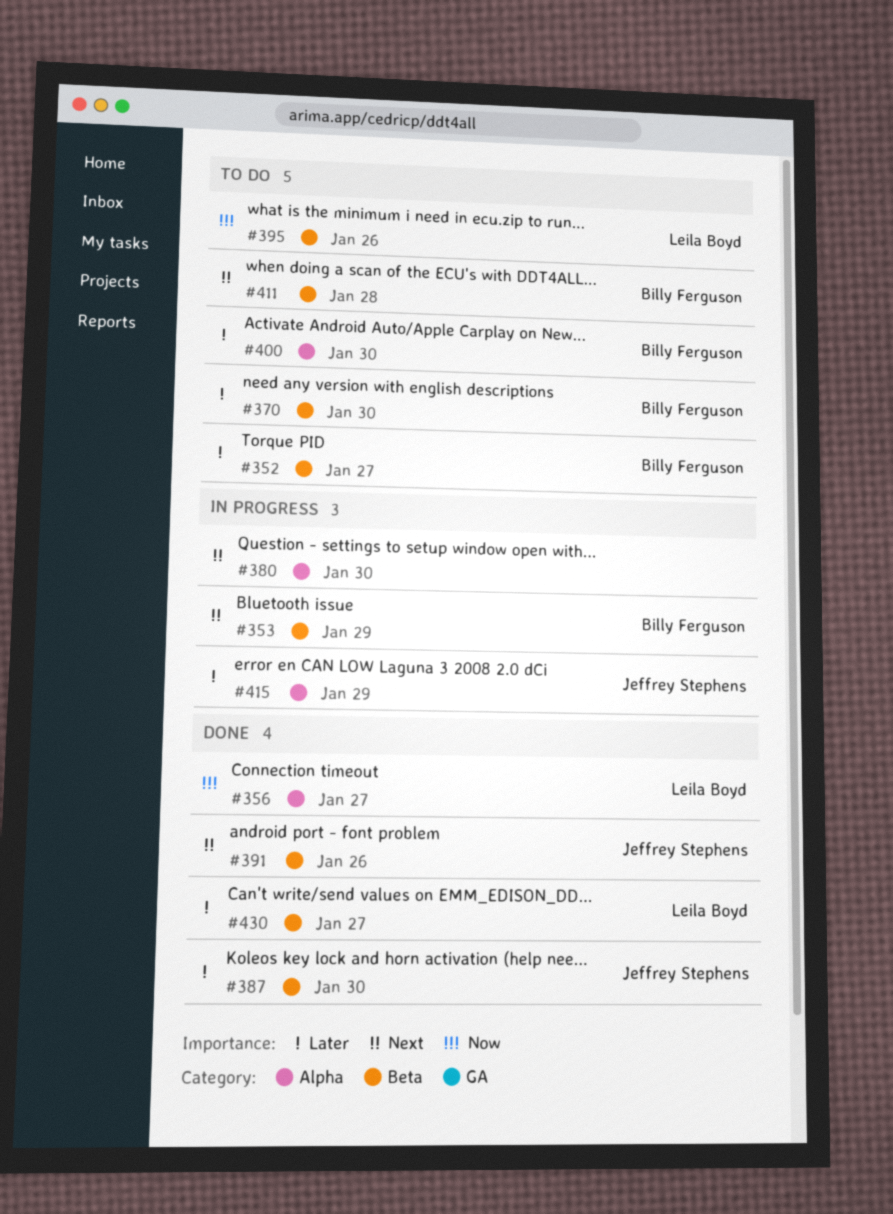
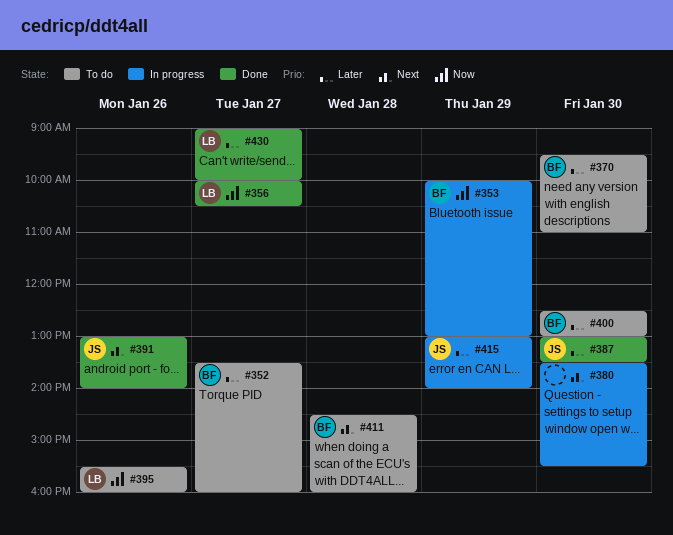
#353, priority: Next -> Now

